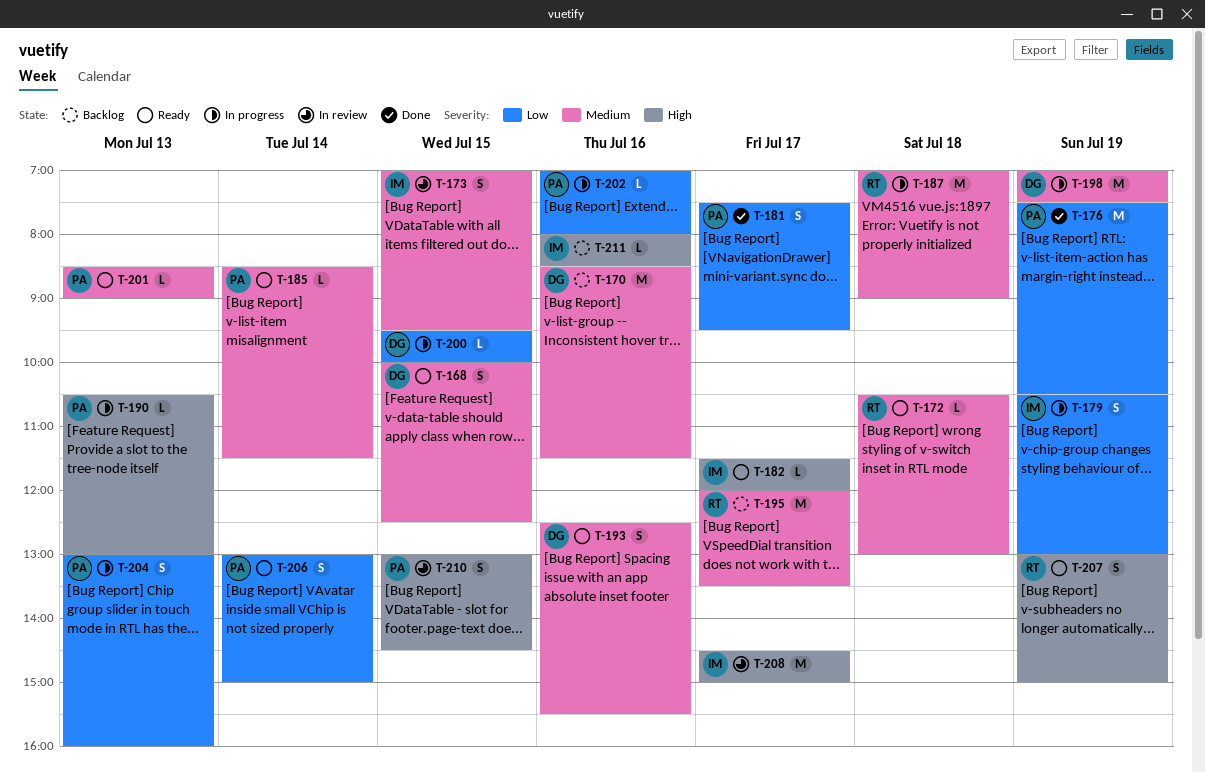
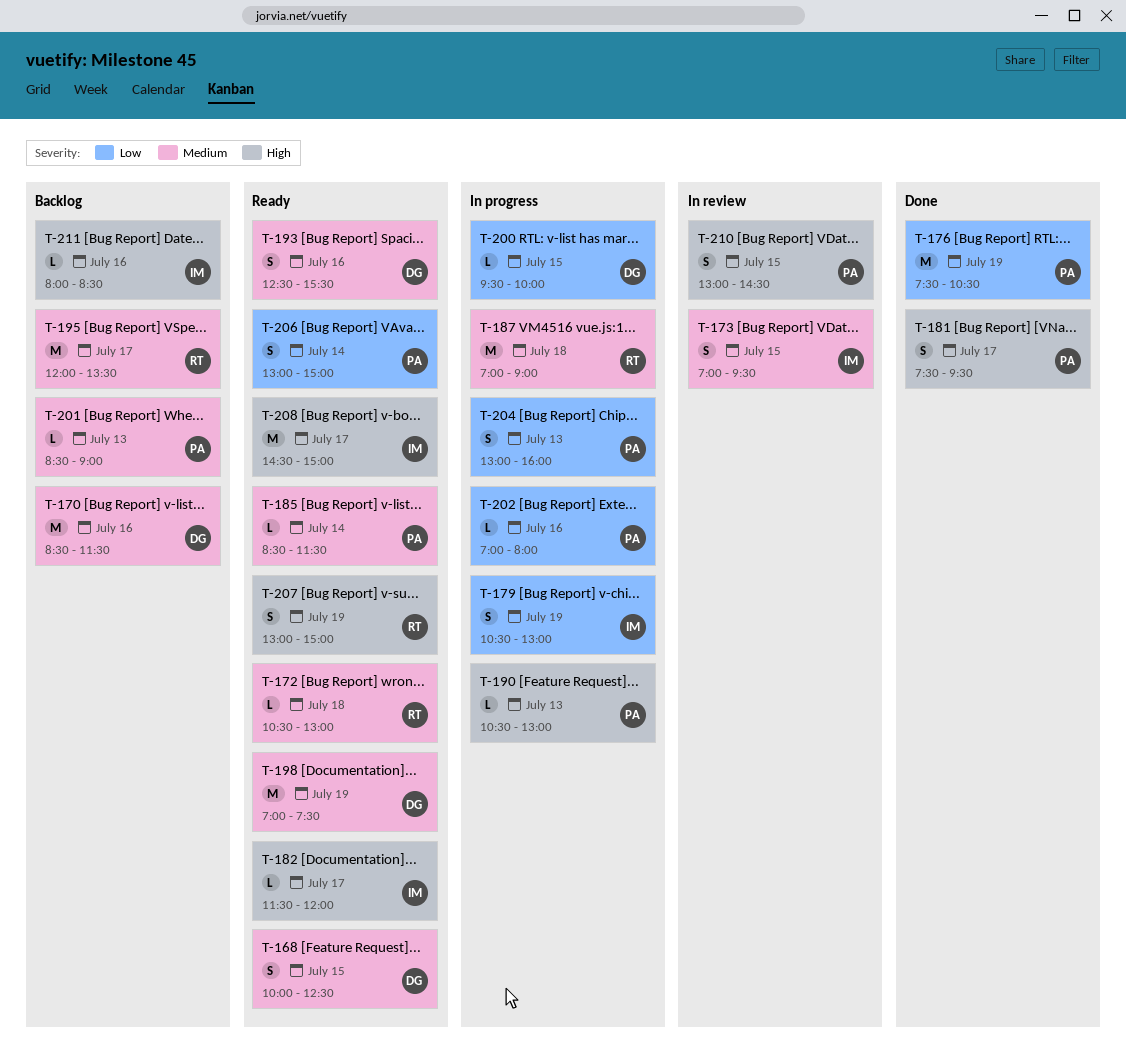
T-181, priority: Low -> High
T-198, status: In progress -> Ready
T-201, status: Ready -> Backlog
T-208, status: In review -> Ready

